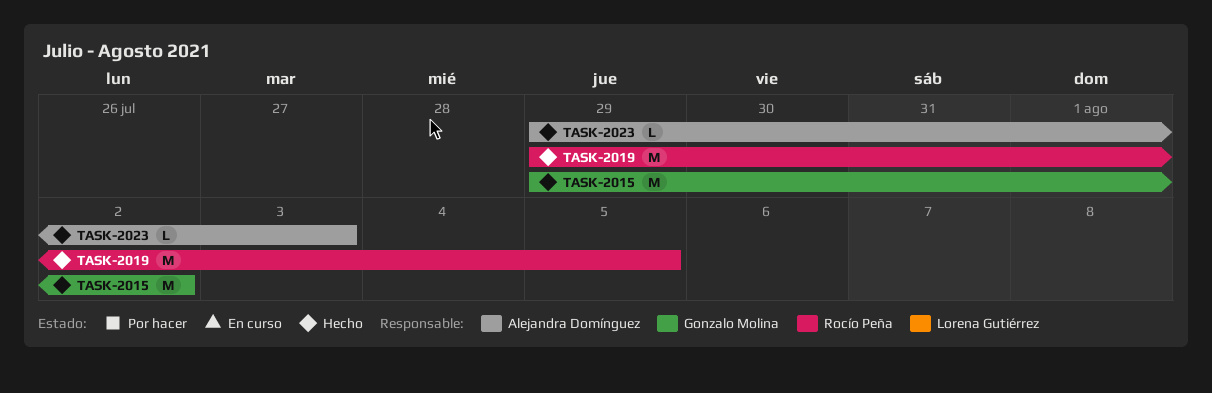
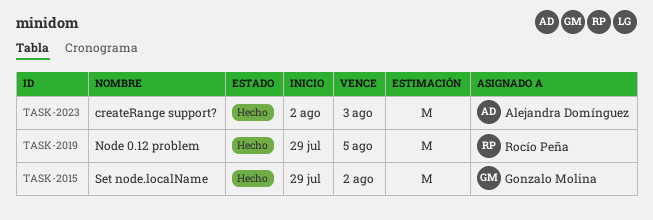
TASK-2023, estimate: L -> M
TASK-2023, start: Jul 29 -> Aug 2

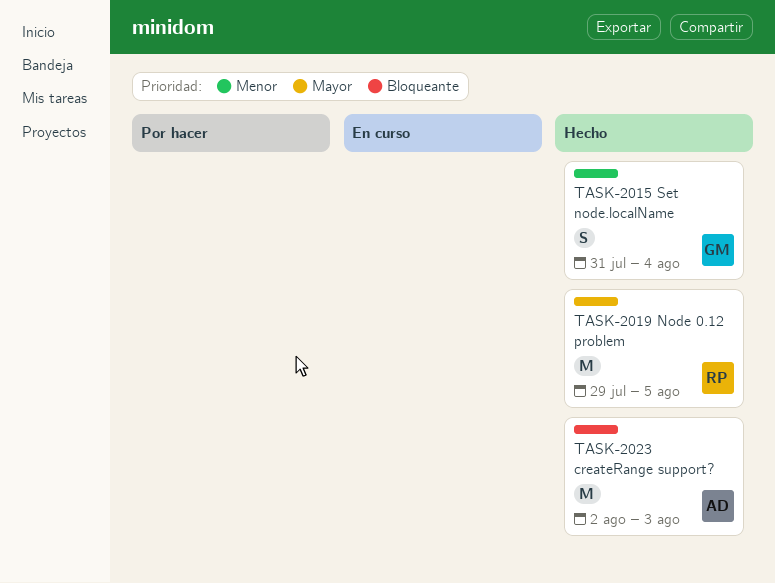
TASK-2015, estimate: M -> S
TASK-2015, start: Jul 29 -> Jul 31
TASK-2015, due: Aug 2 -> Aug 4

